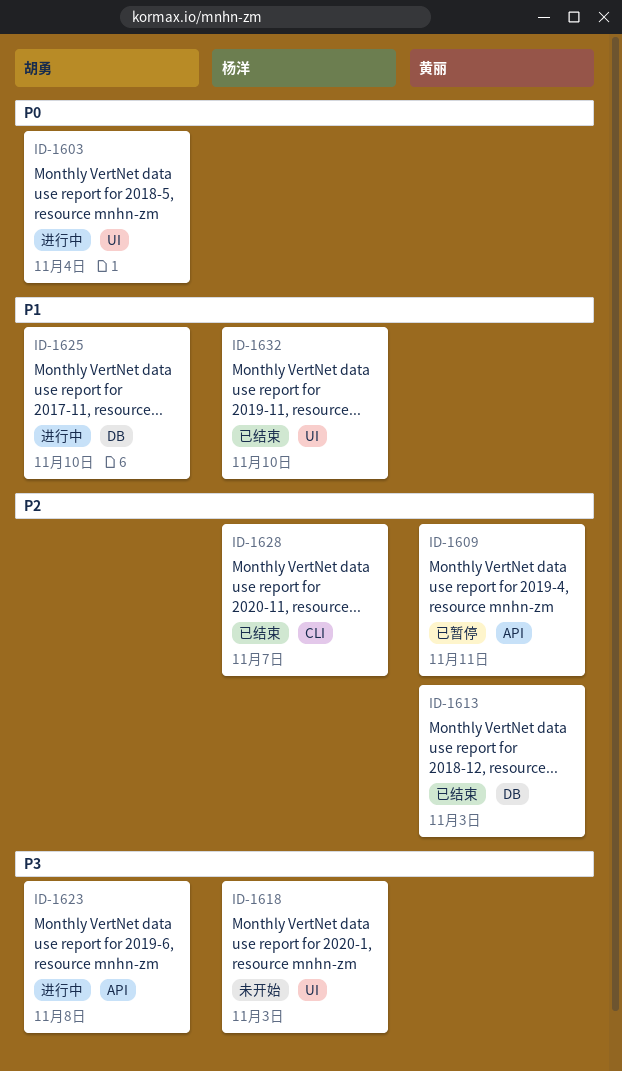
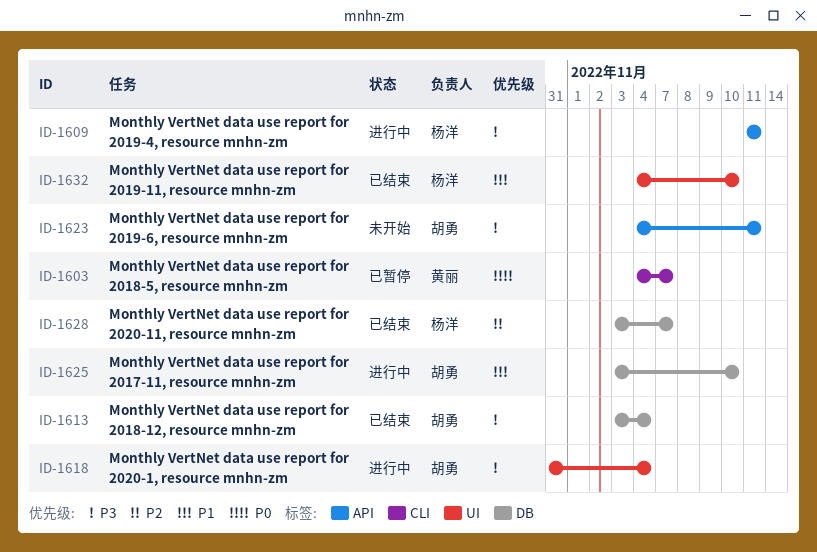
ID-1603, status: 进行中 -> 已暂停
ID-1603, owner: 胡勇 -> 黄丽
ID-1603, label: UI -> CLI
ID-1603, due: Nov 4 -> Nov 7
ID-1609, status: 已暂停 -> 进行中
ID-1609, owner: 黄丽 -> 杨洋
ID-1609, priority: P2 -> P3
ID-1613, owner: 黄丽 -> 胡勇
ID-1613, priority: P2 -> P3
ID-1613, due: Nov 3 -> Nov 4
ID-1618, status: 未开始 -> 进行中
ID-1618, owner: 杨洋 -> 胡勇
ID-1618, due: Nov 3 -> Nov 4
ID-1623, status: 进行中 -> 未开始
ID-1623, due: Nov 8 -> Nov 11
ID-1628, label: CLI -> DB

